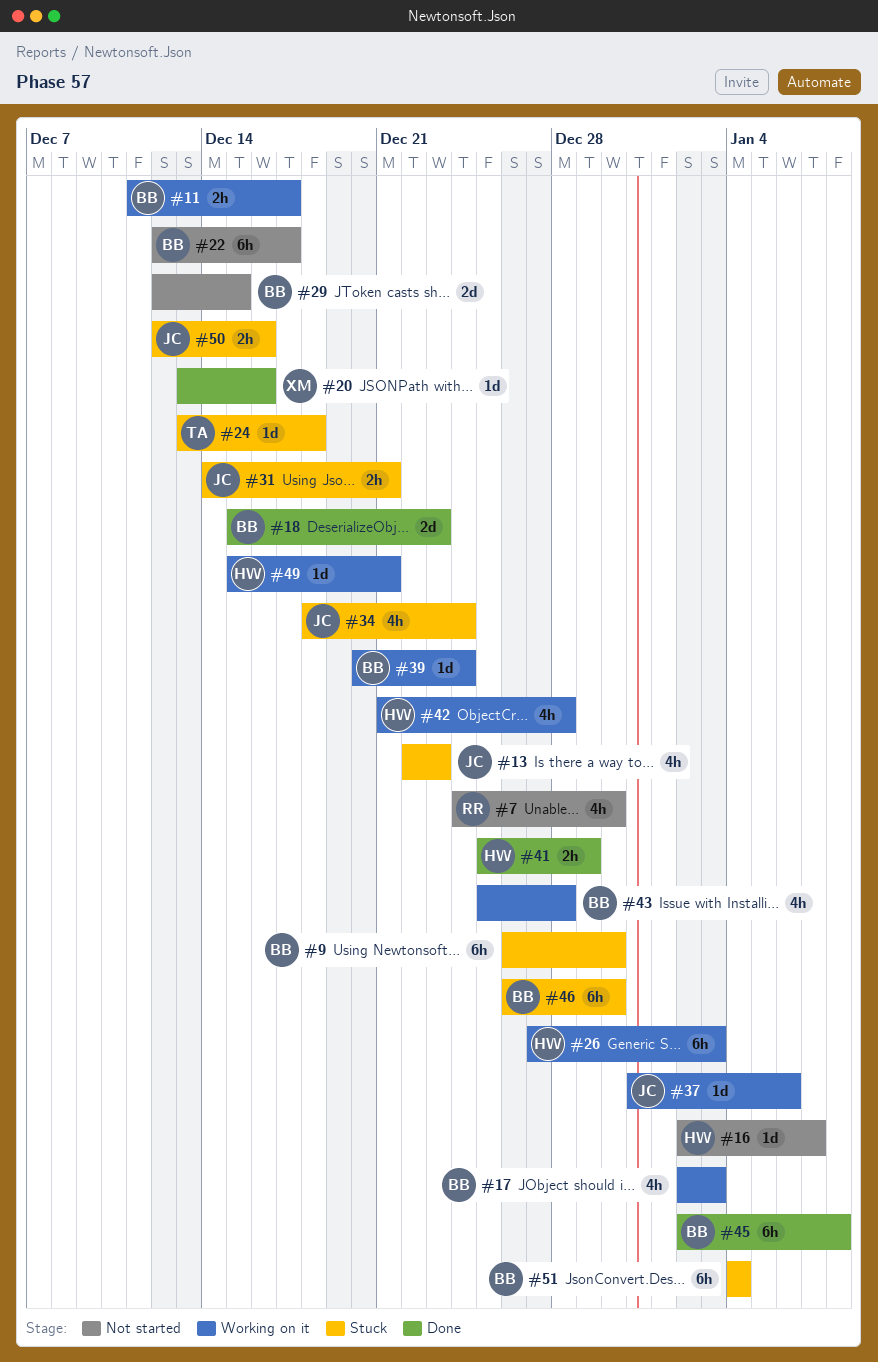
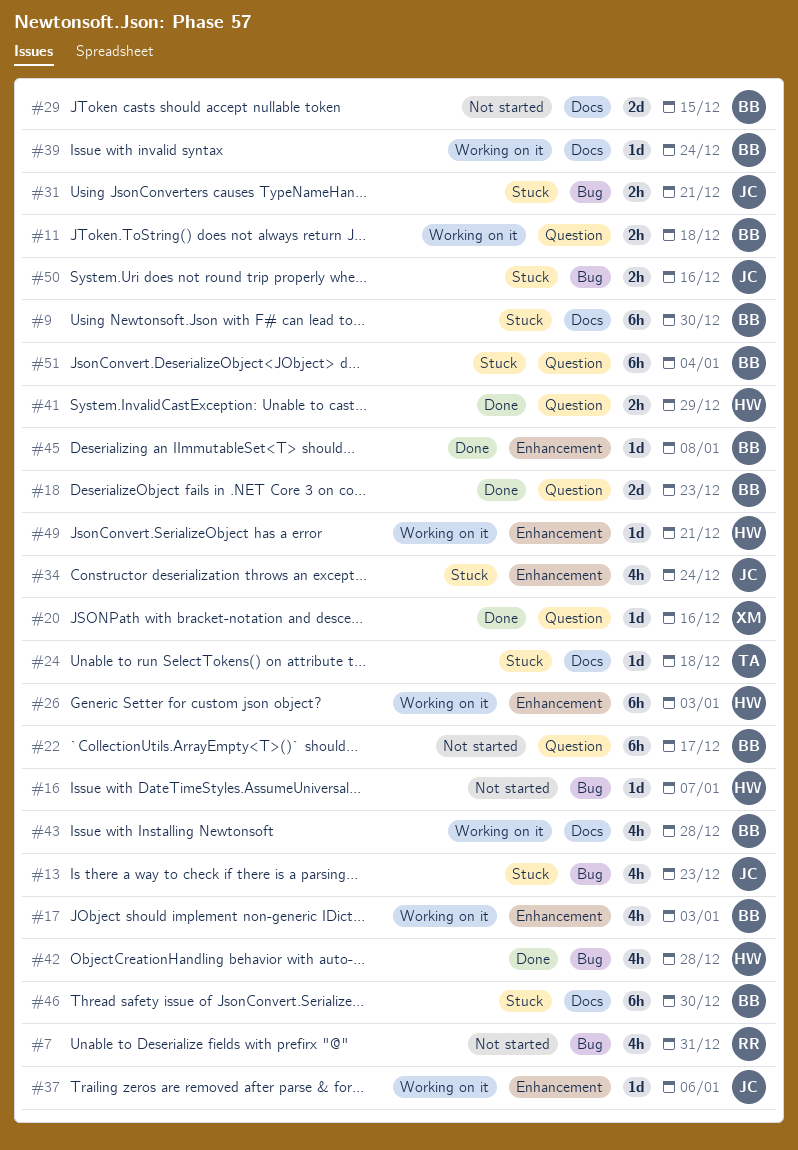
#7, due: Dec 30 -> Dec 31
#11, due: Dec 17 -> Dec 18
#42, status: Working on it -> Done
#45, estimate: 6h -> 1d

